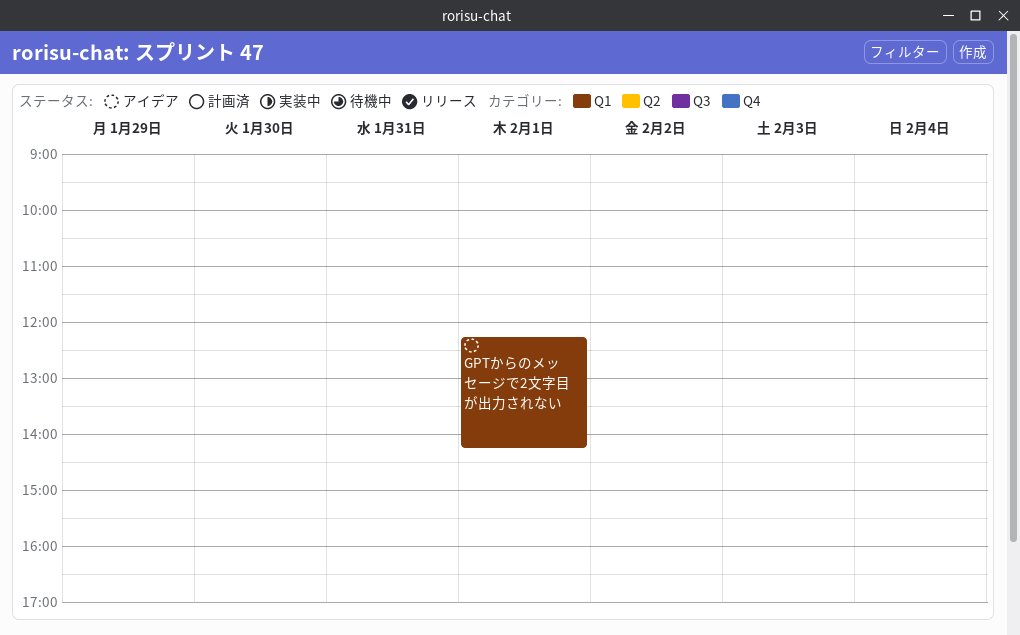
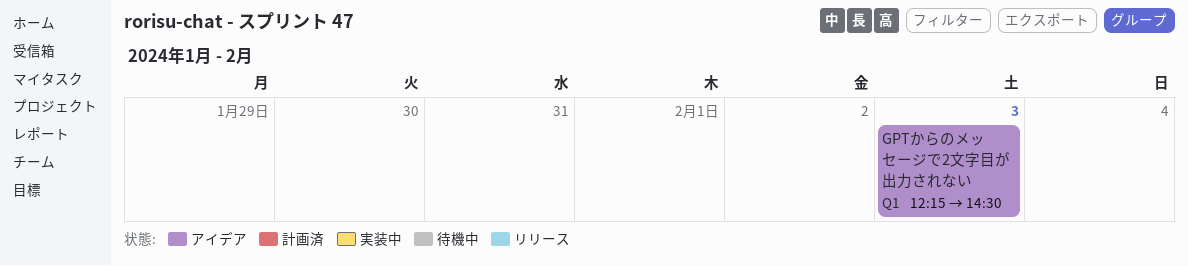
GPTからのメッセージで2文字目が出力されない, day: Feb 1 -> Feb 3
GPTからのメッセージで2文字目が出力されない, ends: 14:15 -> 14:30

